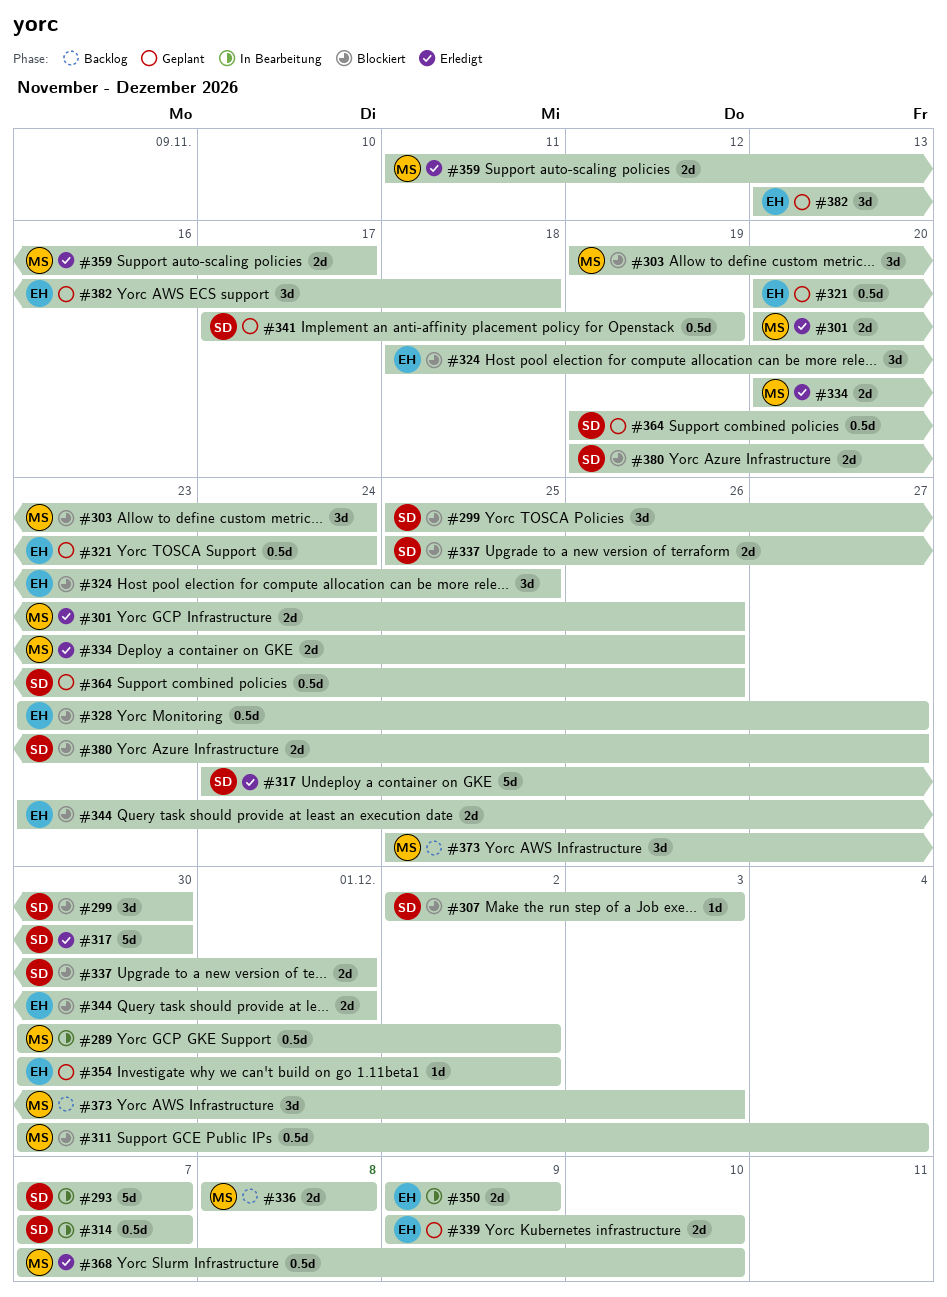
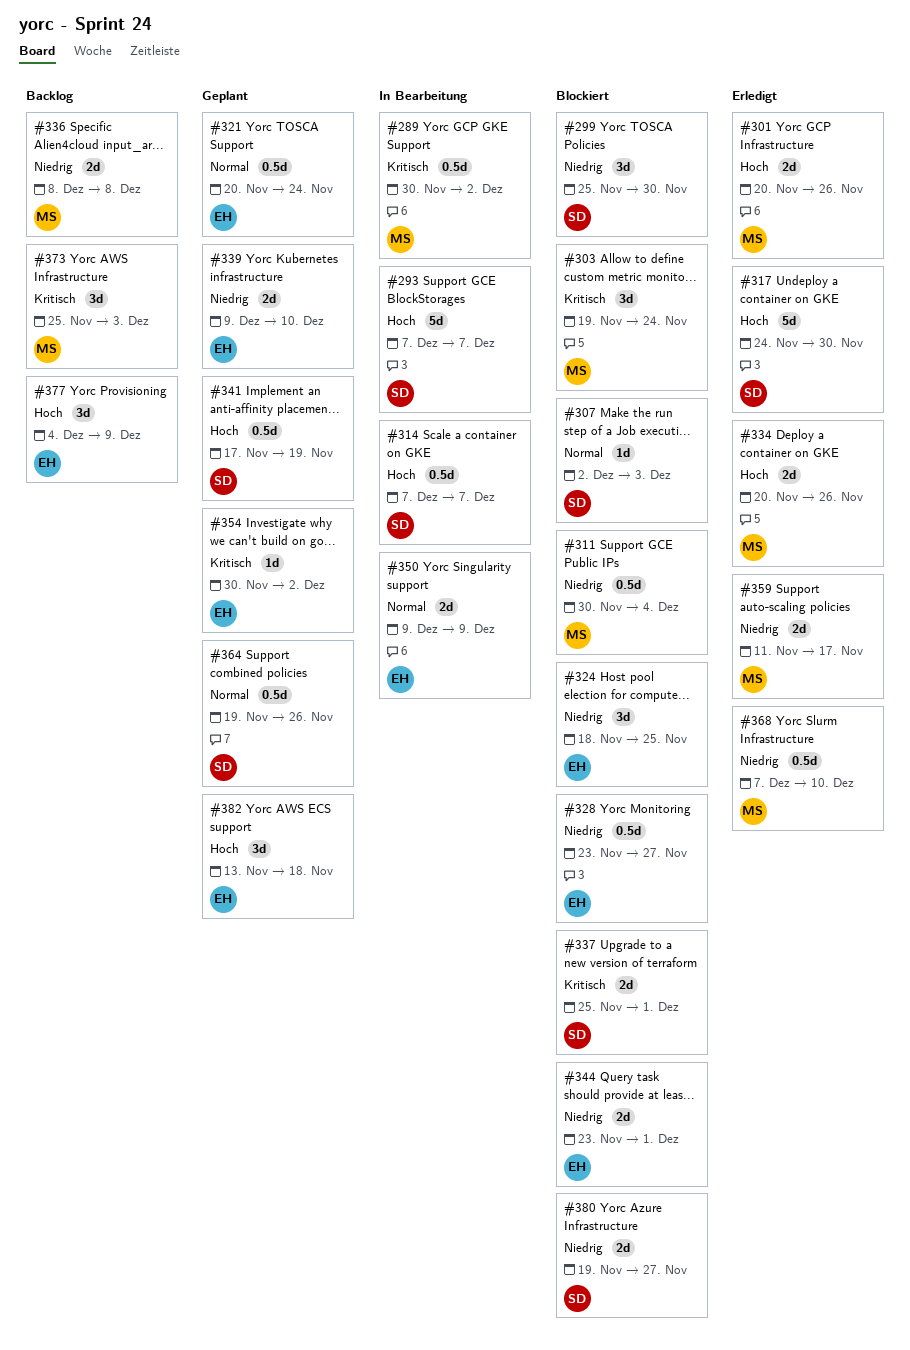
#377: none -> present

